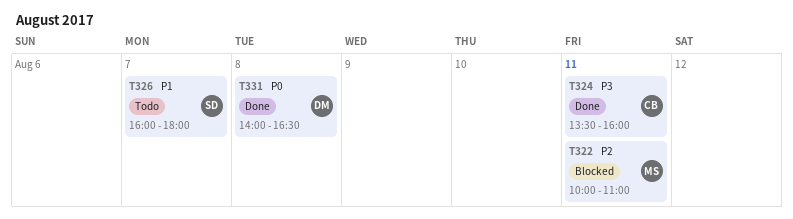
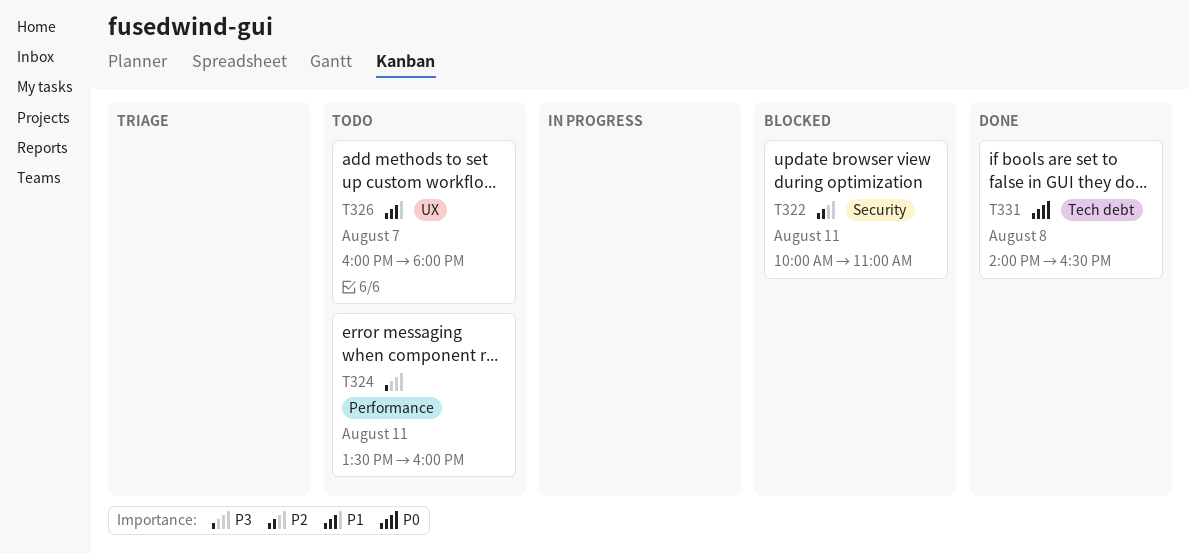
T324, status: Done -> Todo

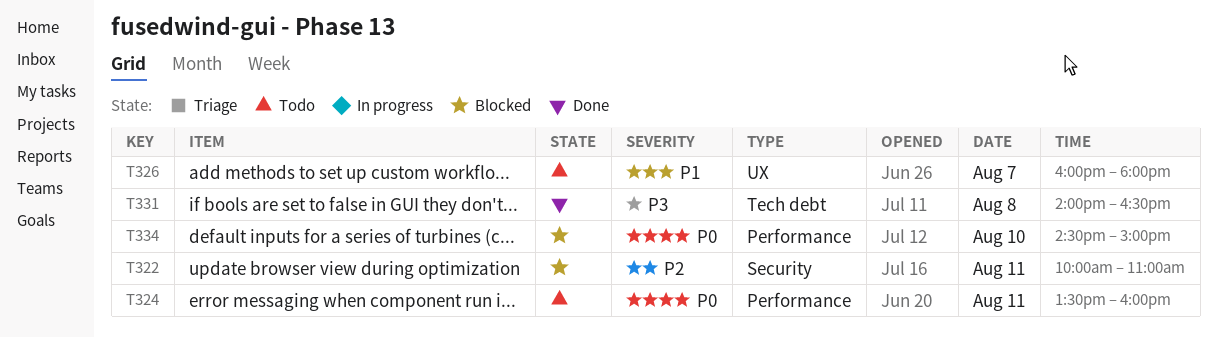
T324, priority: P3 -> P0
T331, priority: P0 -> P3
T334: none -> present

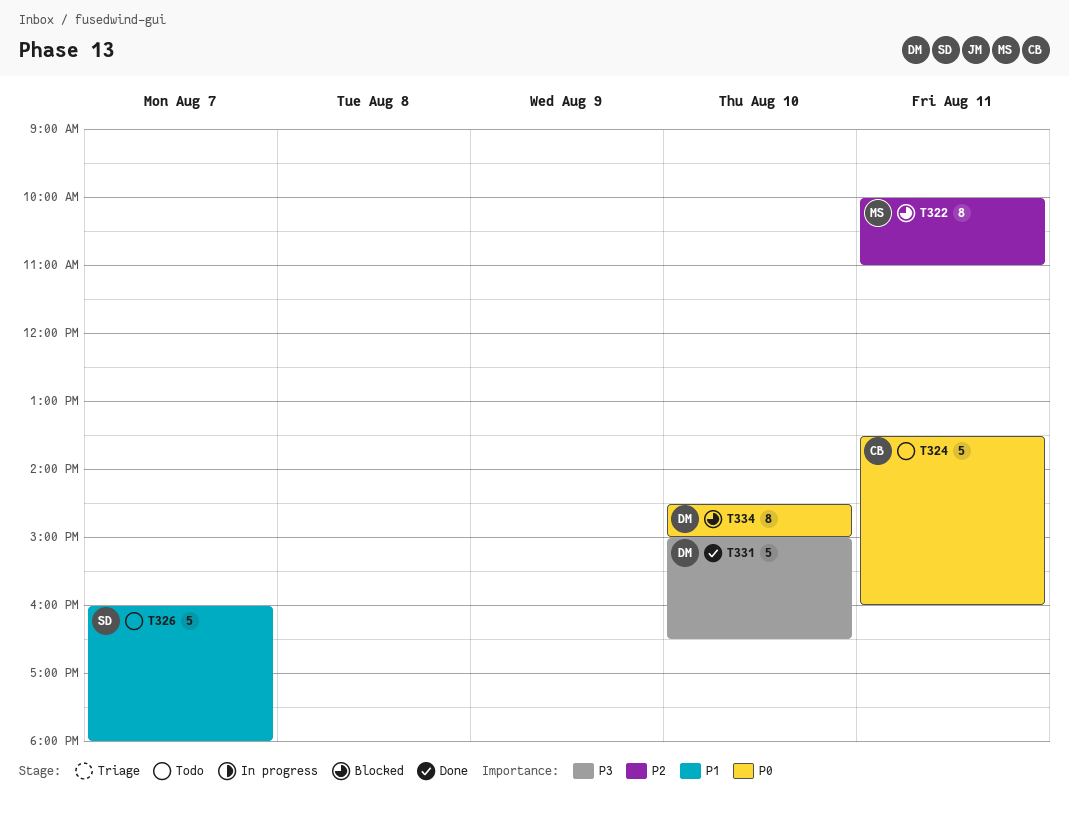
T331, day: Aug 8 -> Aug 10
T331, begins: 14:00 -> 15:00

